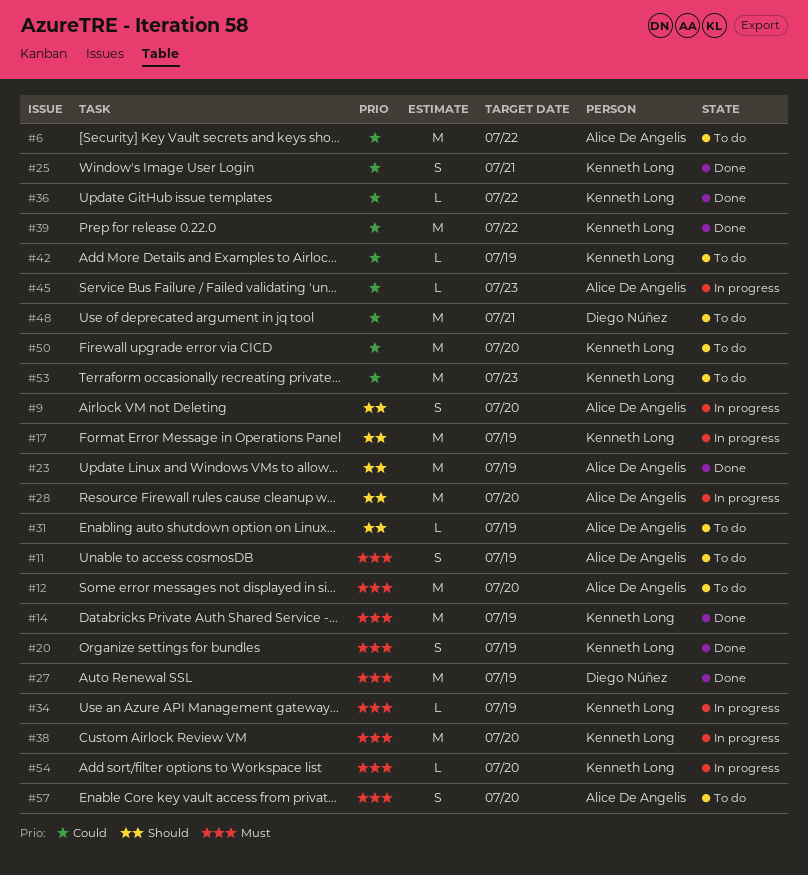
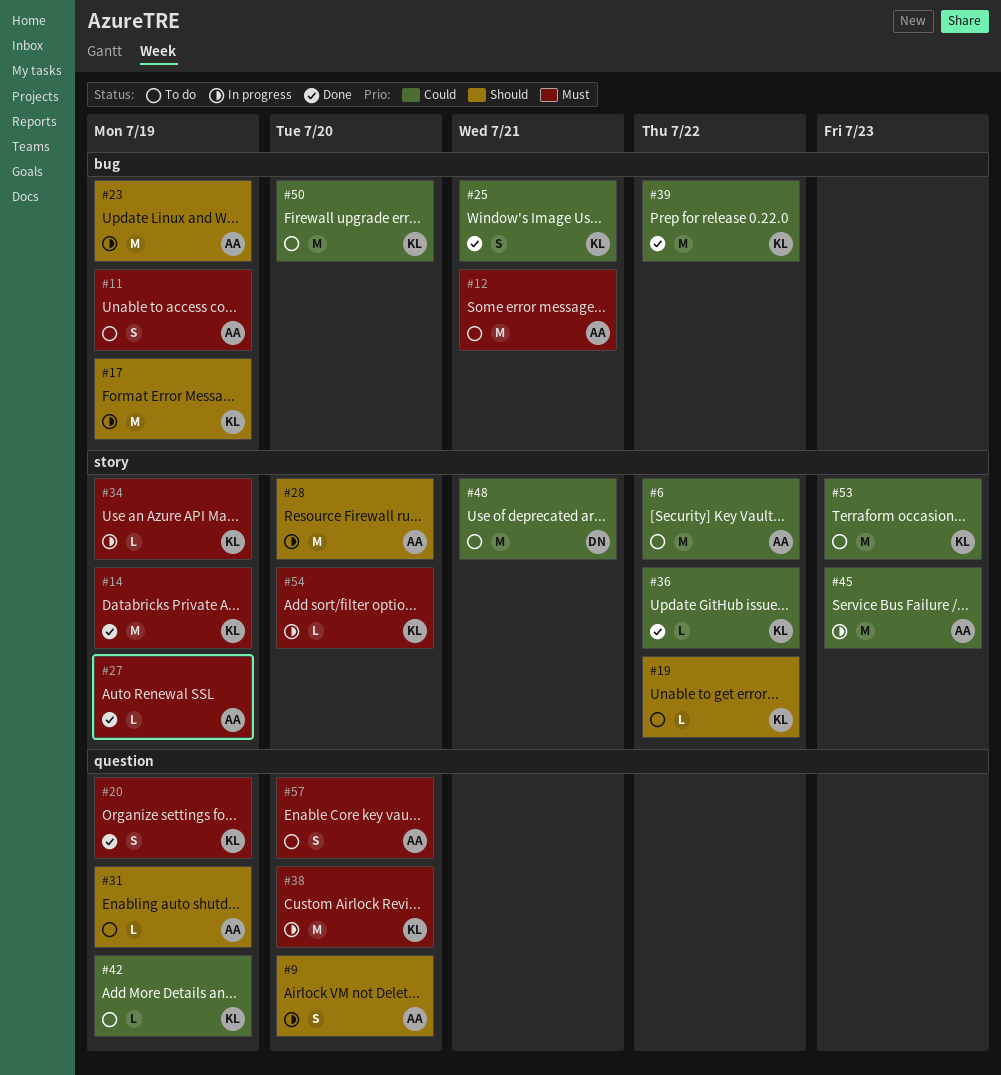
#12, due: Jul 20 -> Jul 21
#19: none -> present
#23, status: Done -> In progress
#27, owner: Diego Núñez -> Alice De Angelis
#27, estimate: M -> L
#45, estimate: L -> M

